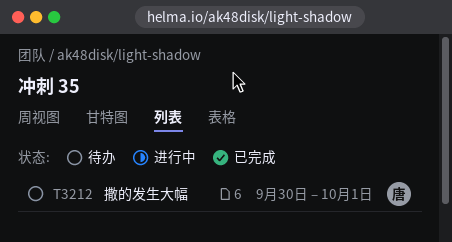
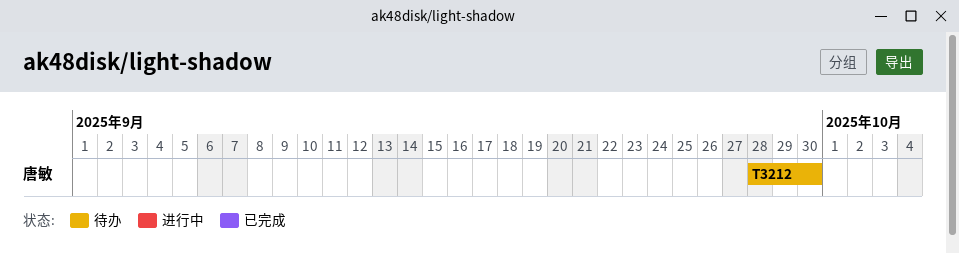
T3212, start: Sep 30 -> Sep 28
T3212, due: Oct 1 -> Sep 30

